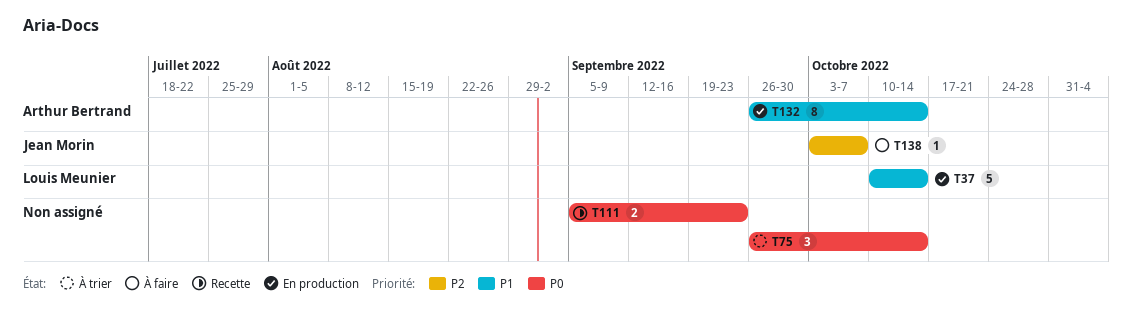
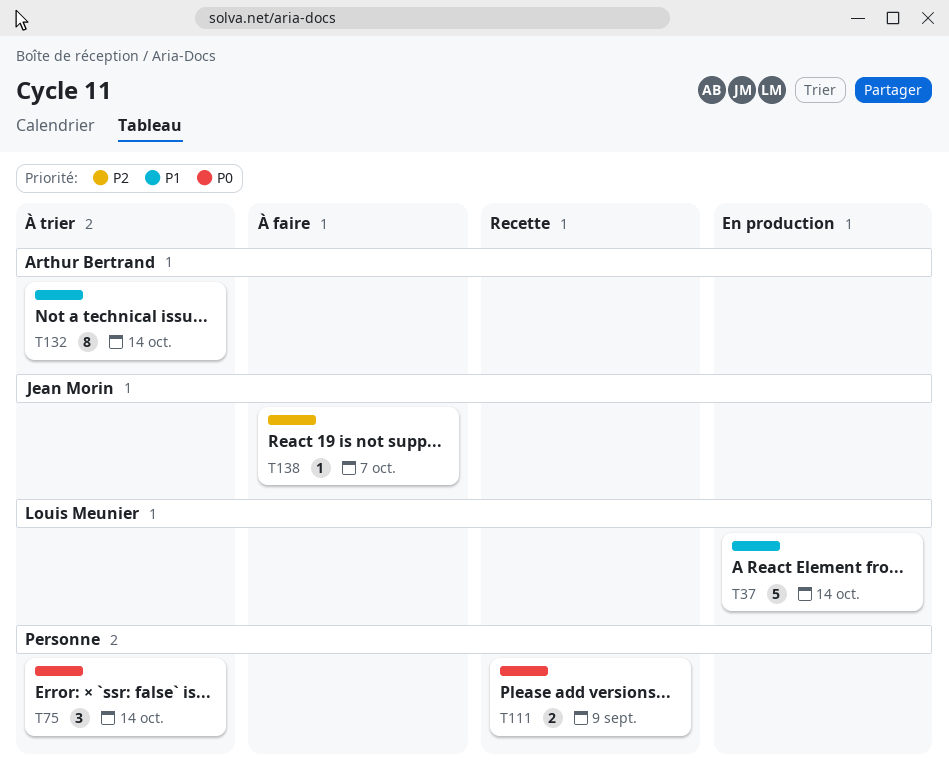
T111, due: Sep 23 -> Sep 9
T132, status: En production -> À trier

